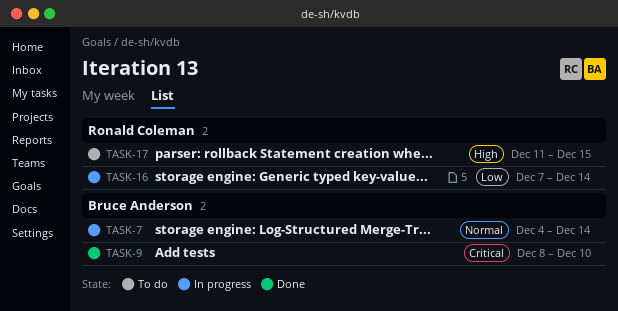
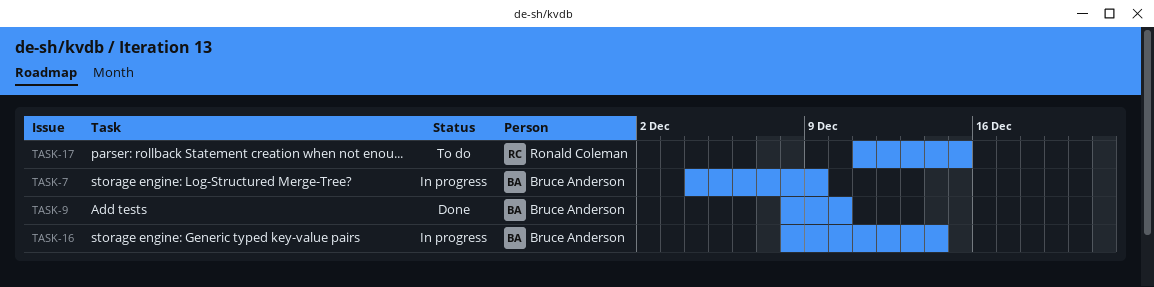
TASK-7, due: Dec 14 -> Dec 9
TASK-16, owner: Ronald Coleman -> Bruce Anderson
TASK-16, start: Dec 7 -> Dec 8

